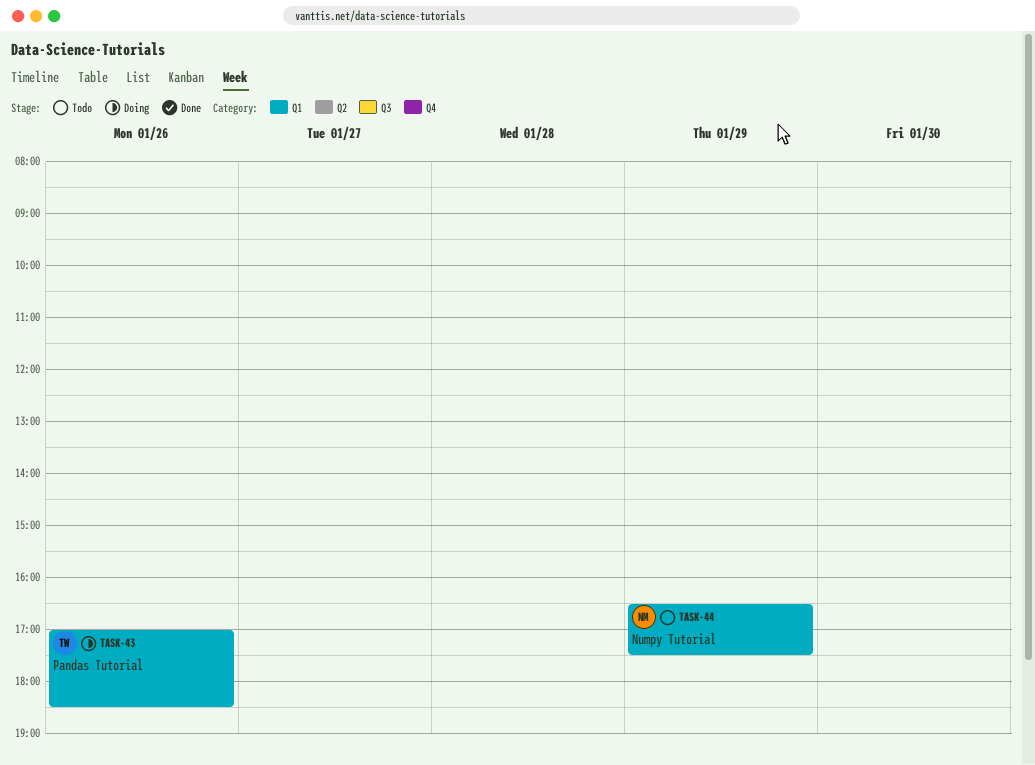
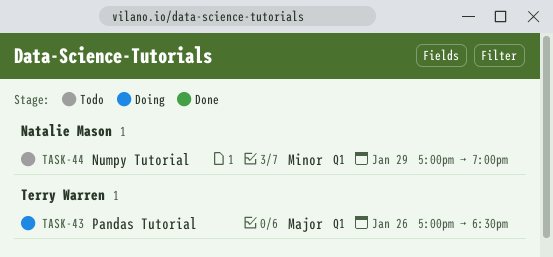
TASK-44, begins: 16:30 -> 17:00
TASK-44, ends: 17:30 -> 19:00

